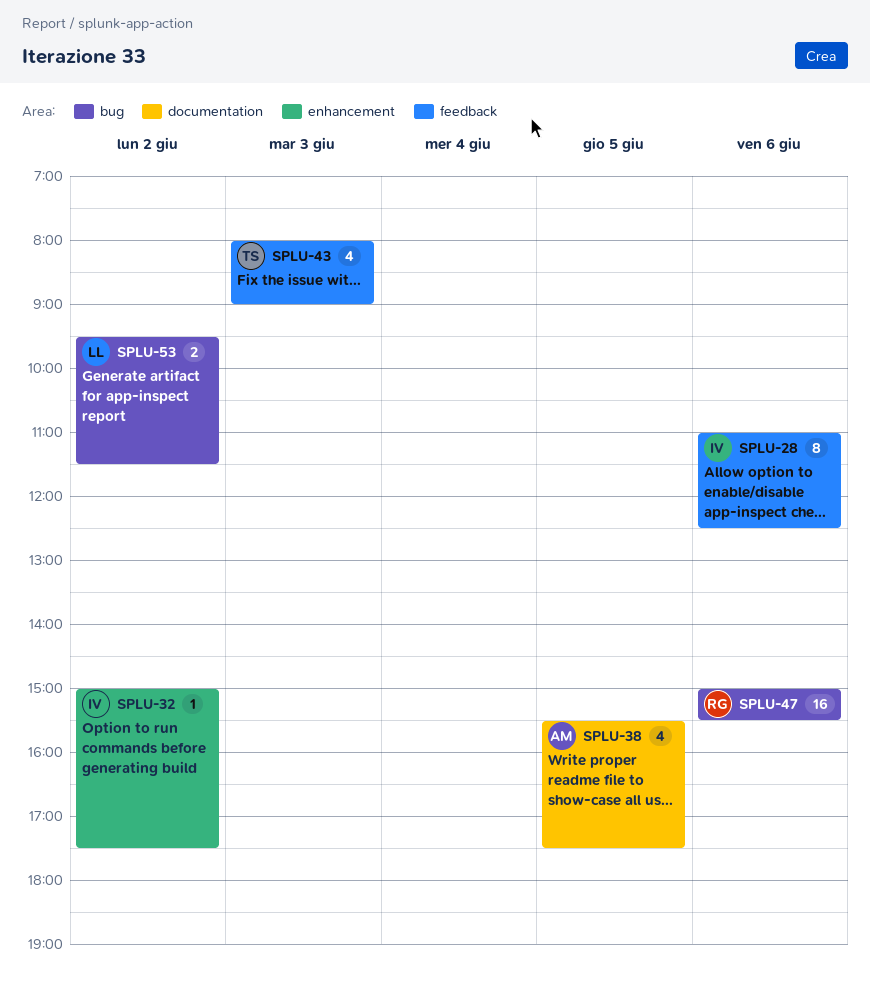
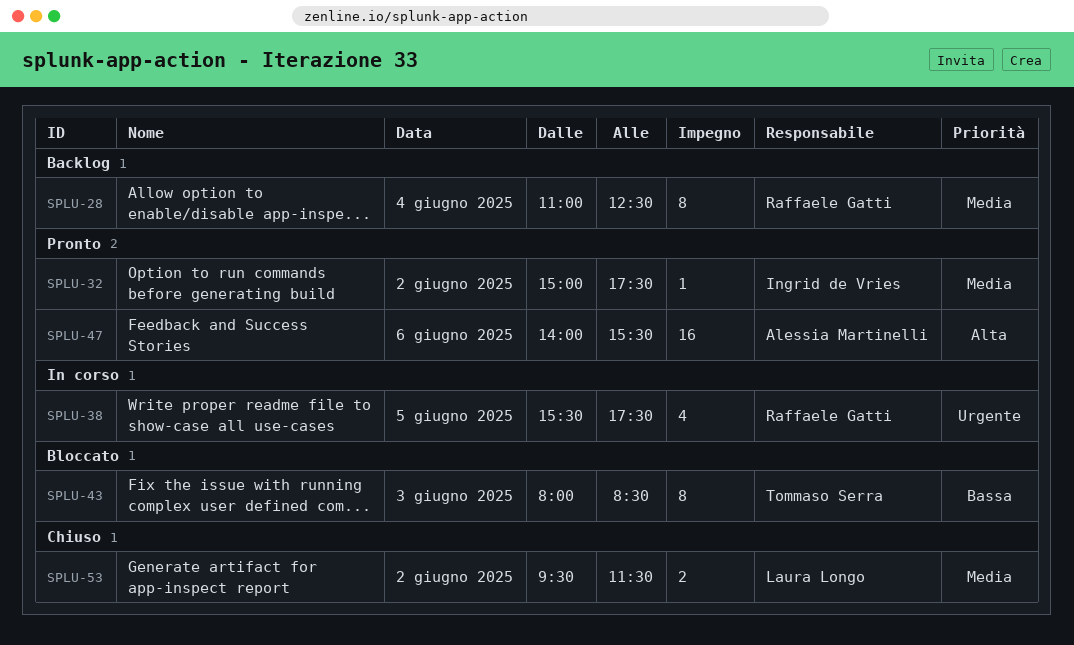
SPLU-28, owner: Ingrid de Vries -> Raffaele Gatti
SPLU-28, day: Jun 6 -> Jun 4
SPLU-38, owner: Alessia Martinelli -> Raffaele Gatti
SPLU-43, estimate: 4 -> 8
SPLU-43, ends: 09:00 -> 08:30
SPLU-47, owner: Raffaele Gatti -> Alessia Martinelli
SPLU-47, begins: 15:00 -> 14:00

